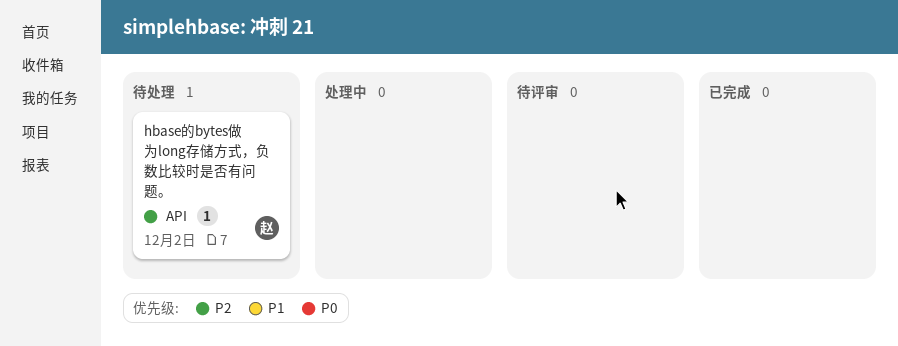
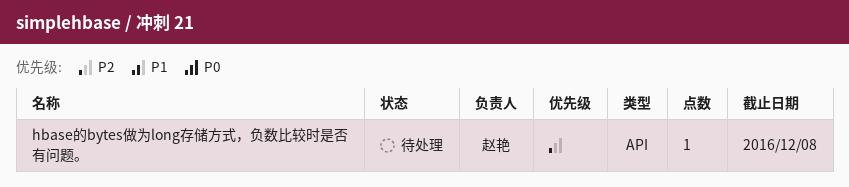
hbase的bytes做为long存储方式，负数比较时是否有问题。, due: Dec 2 -> Dec 8

